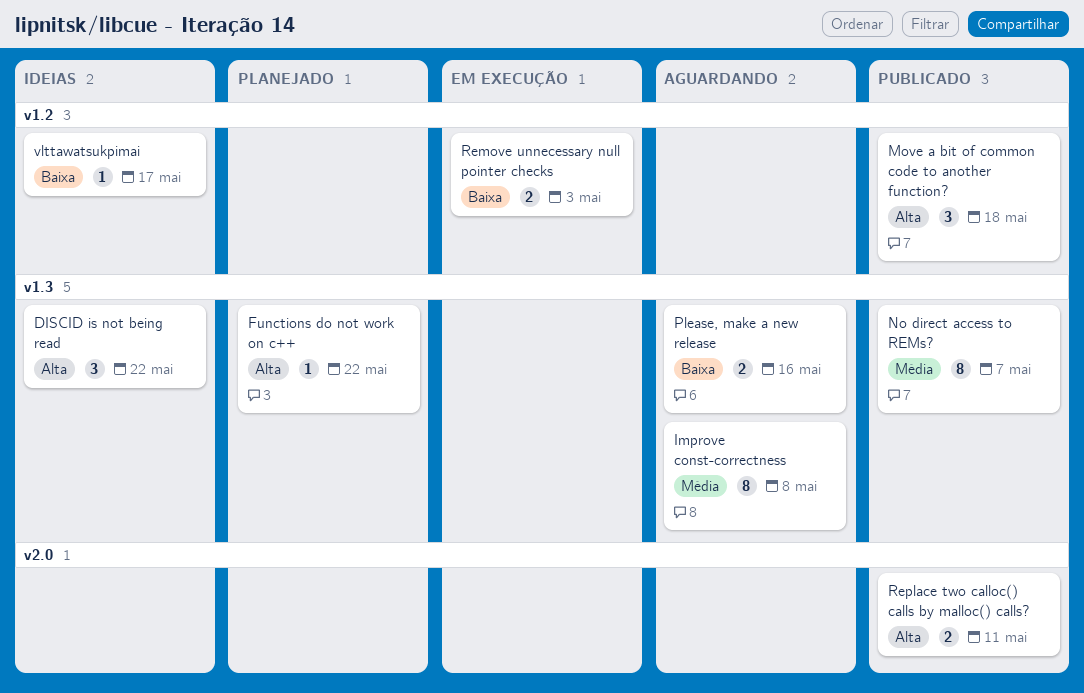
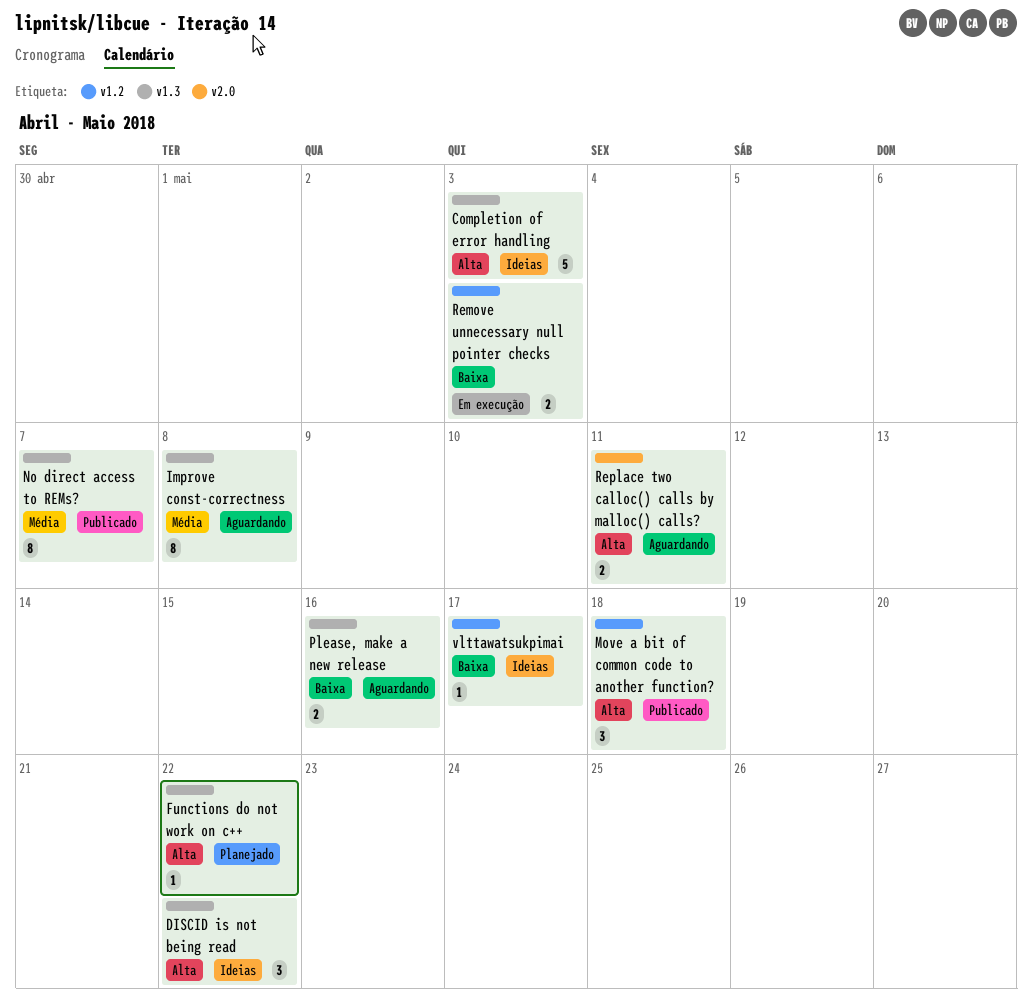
Completion of error handling: none -> present
Replace two calloc() calls by malloc() calls?, status: Publicado -> Aguardando

